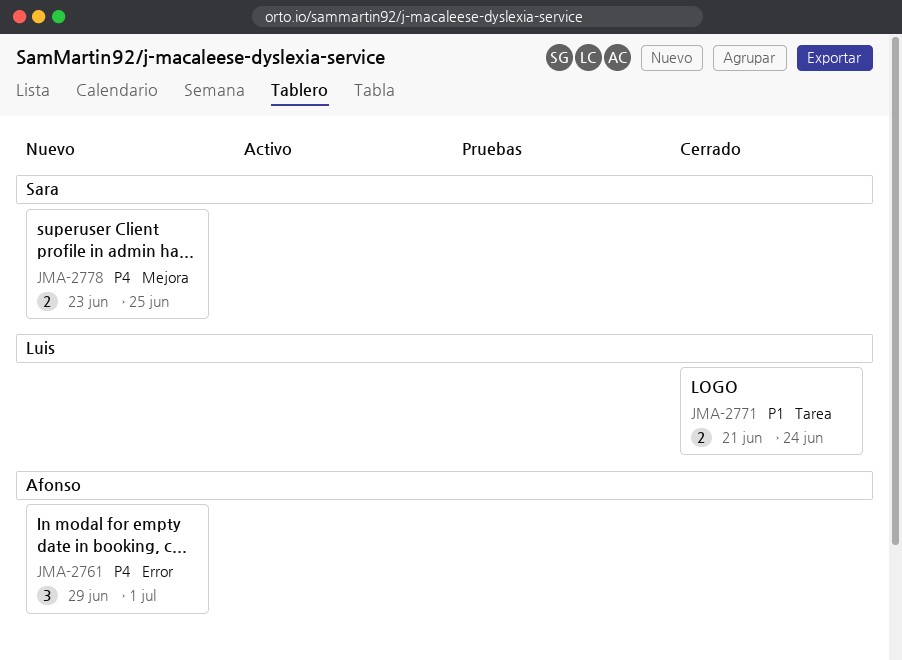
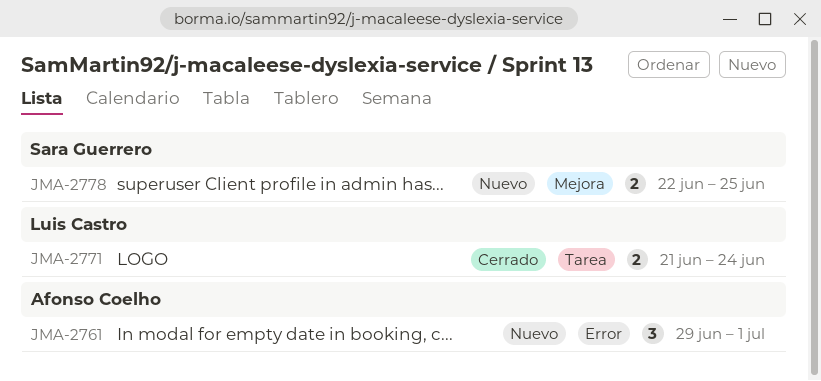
JMA-2778, start: Jun 23 -> Jun 22

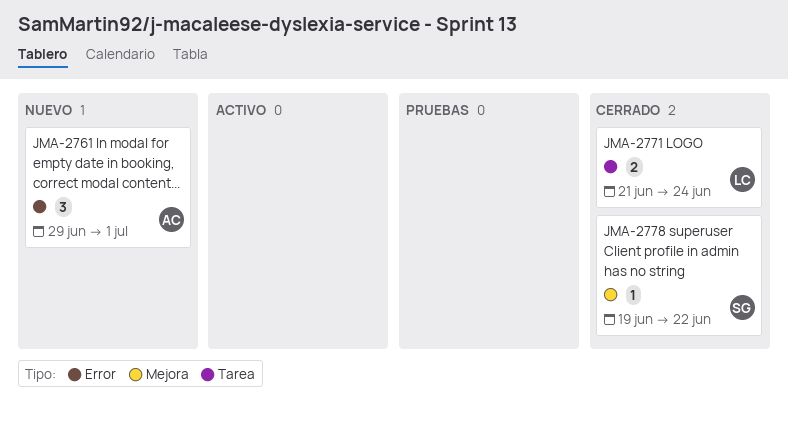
JMA-2778, status: Nuevo -> Cerrado
JMA-2778, estimate: 2 -> 1
JMA-2778, start: Jun 22 -> Jun 19
JMA-2778, due: Jun 25 -> Jun 22

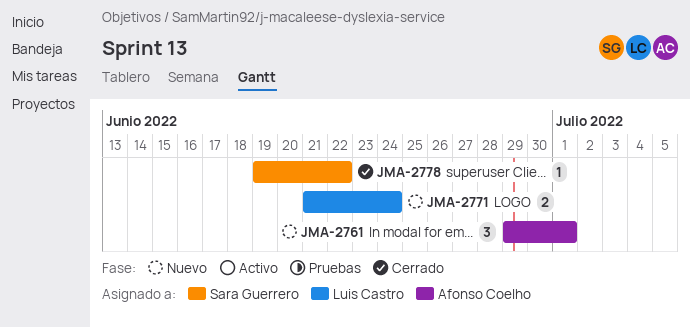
JMA-2771, status: Cerrado -> Nuevo

